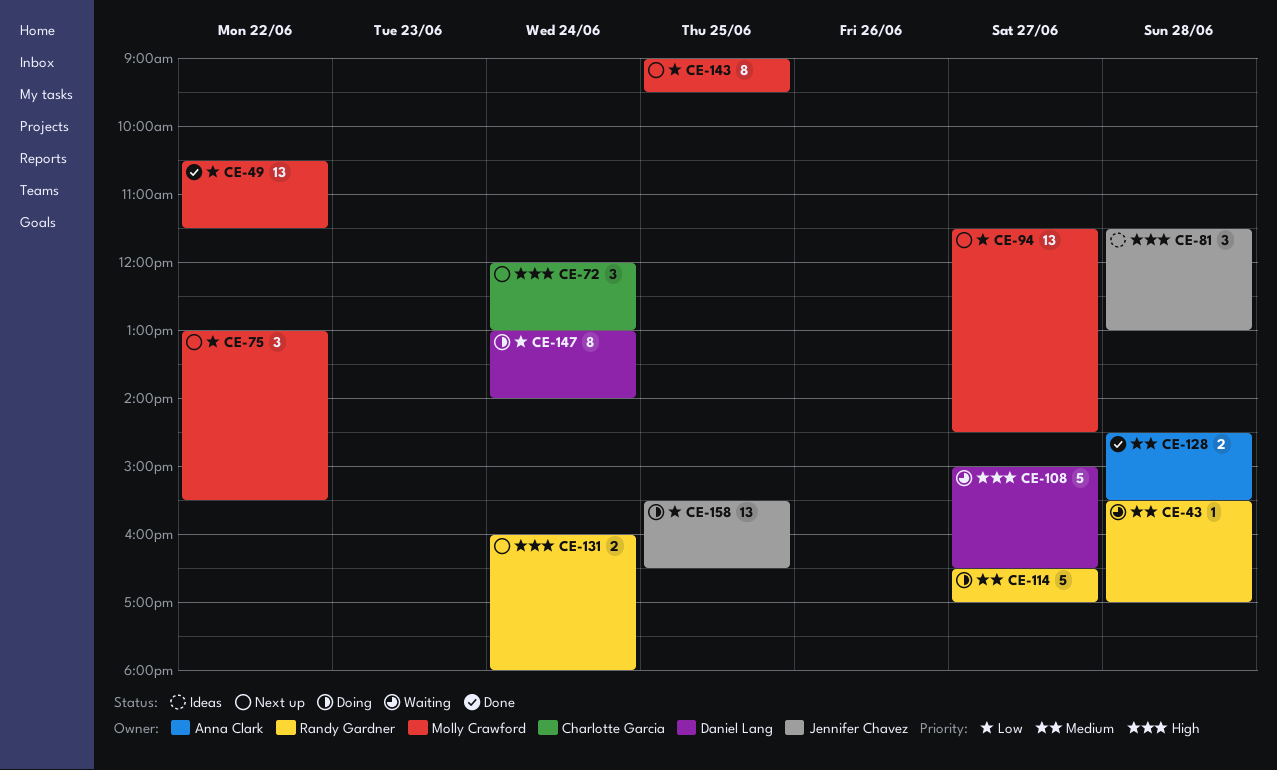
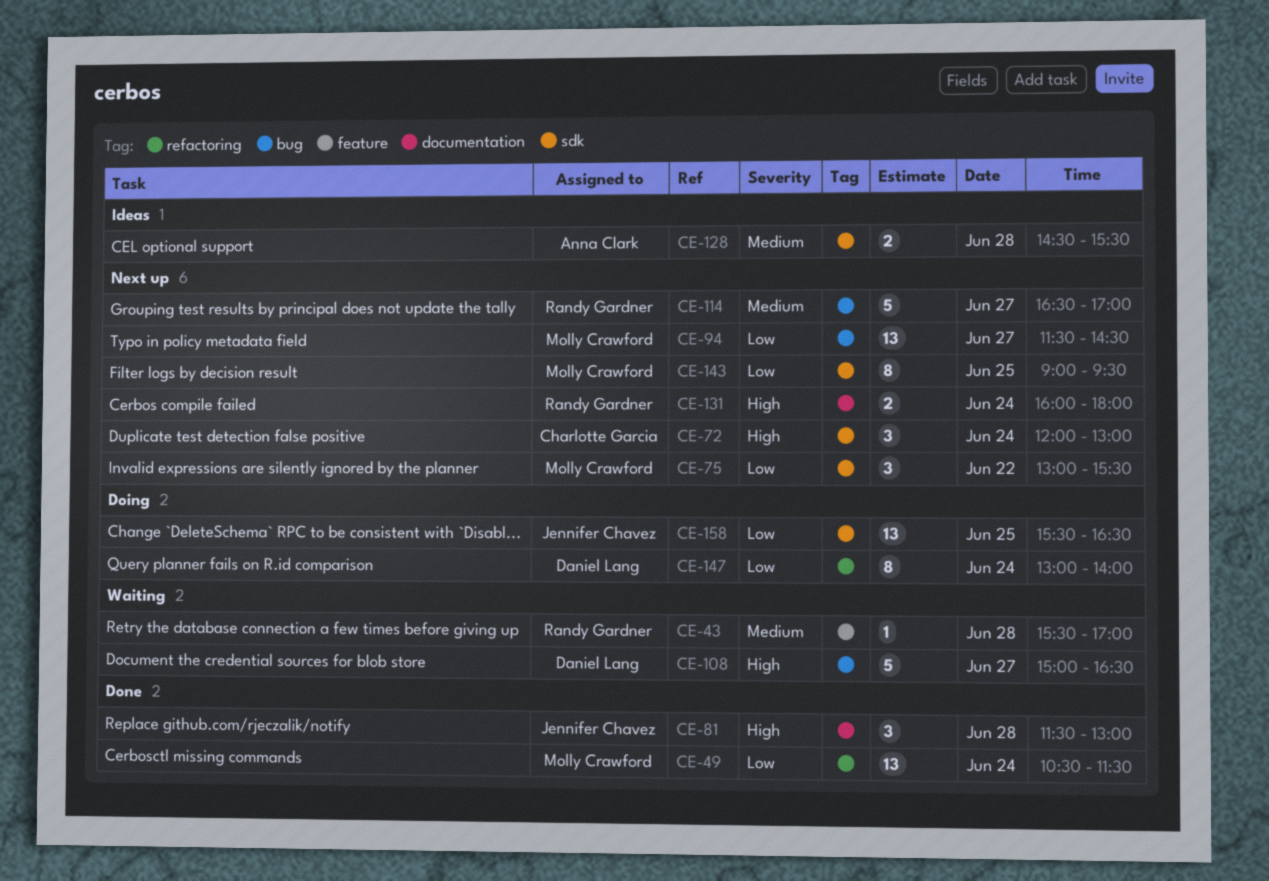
CE-49, day: Jun 22 -> Jun 24
CE-81, status: Ideas -> Done
CE-114, status: Doing -> Next up
CE-128, status: Done -> Ideas

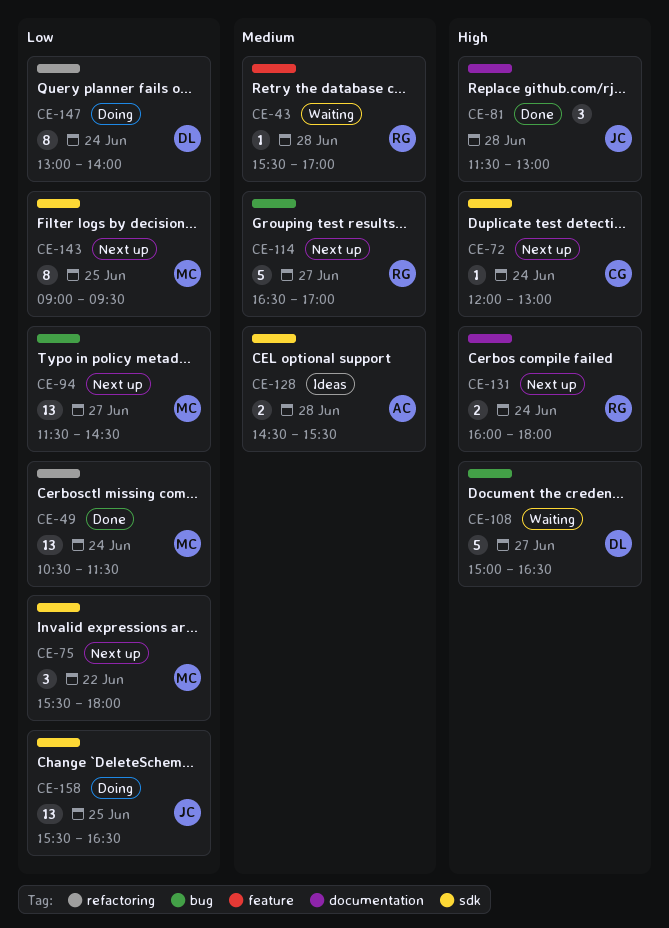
CE-72, estimate: 3 -> 1
CE-75, begins: 13:00 -> 15:30
CE-75, ends: 15:30 -> 18:00

